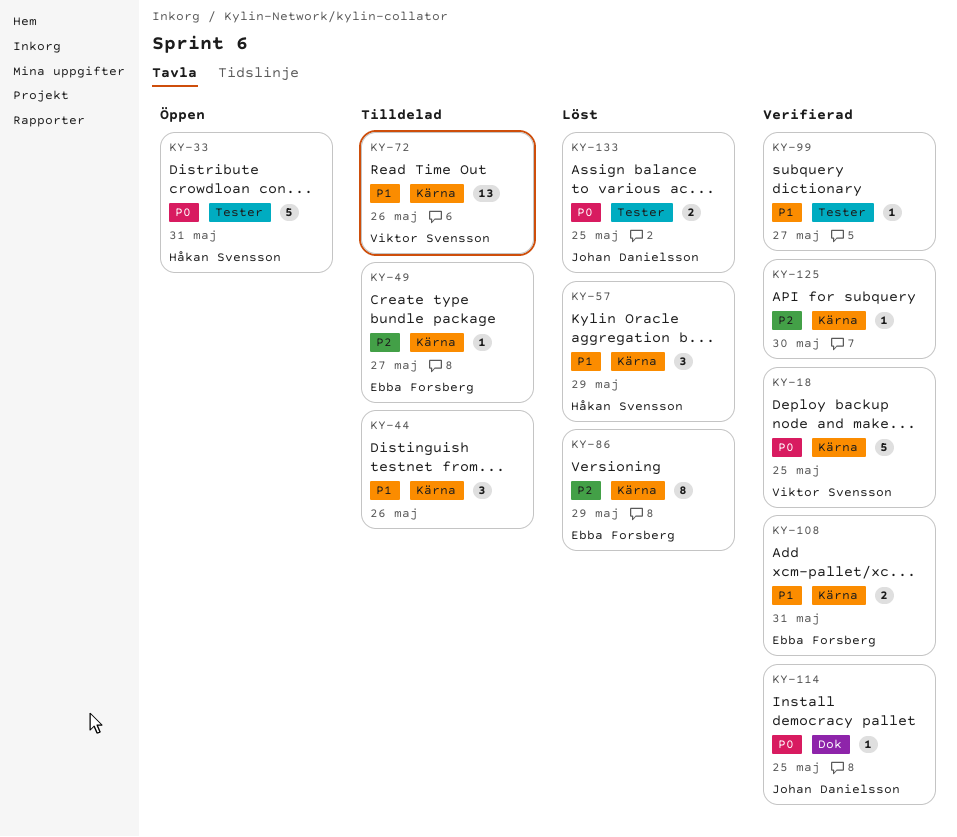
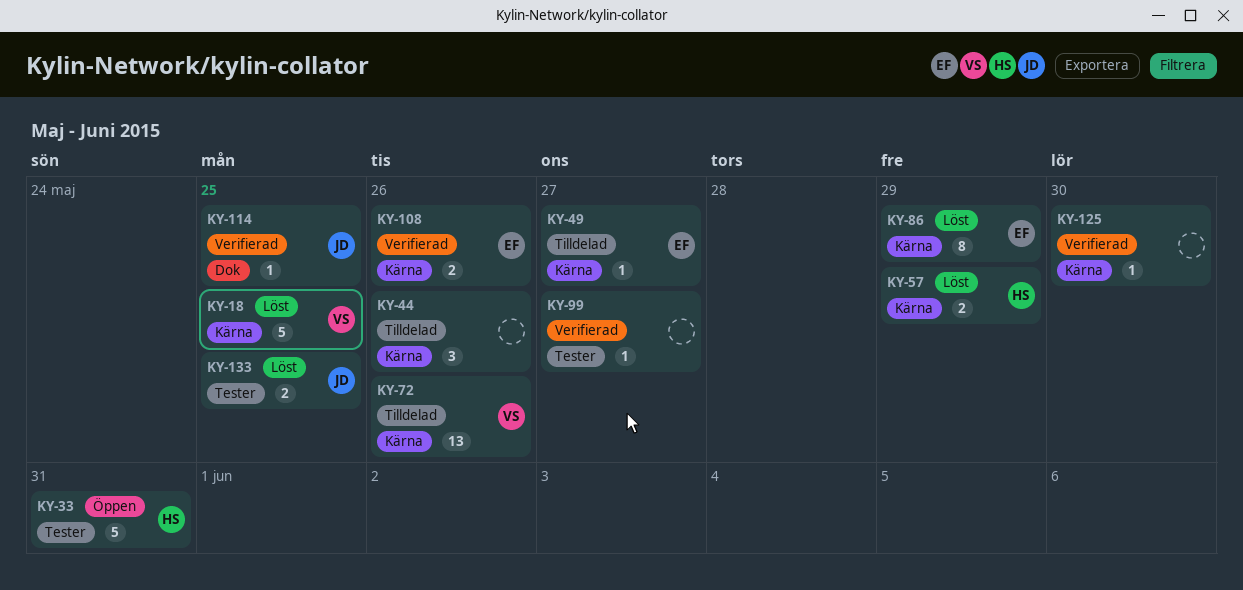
KY-18, status: Verifierad -> Löst
KY-57, estimate: 3 -> 2
KY-108, due: May 31 -> May 26

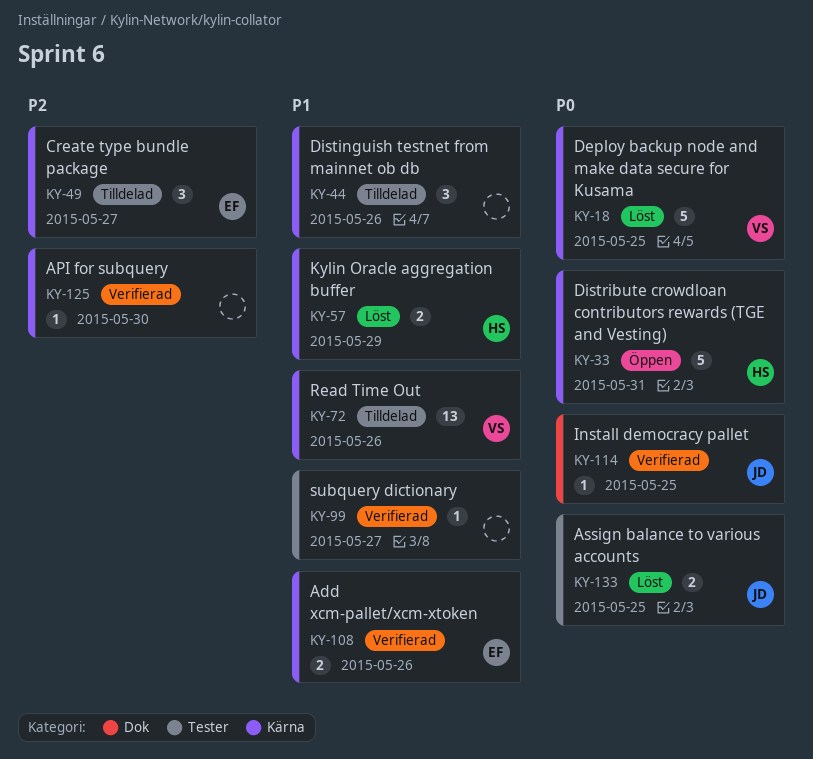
KY-33, label: Tester -> Kärna
KY-49, estimate: 1 -> 3
KY-86: present -> none

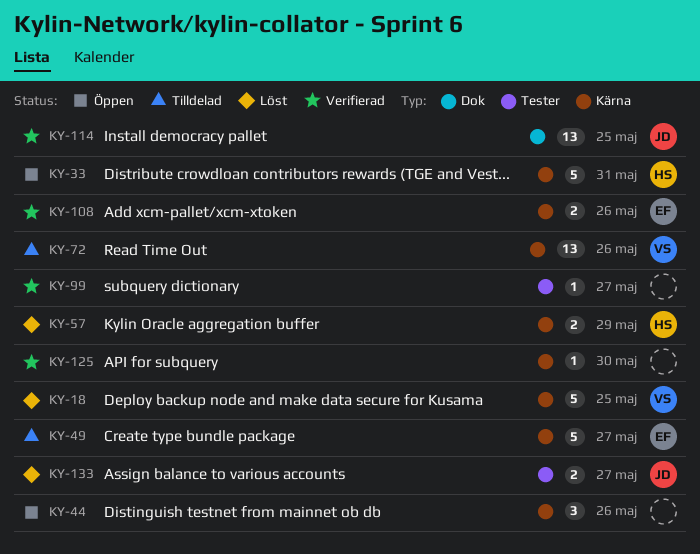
KY-44, status: Tilldelad -> Öppen
KY-49, estimate: 3 -> 5
KY-114, estimate: 1 -> 13
KY-133, due: May 25 -> May 27

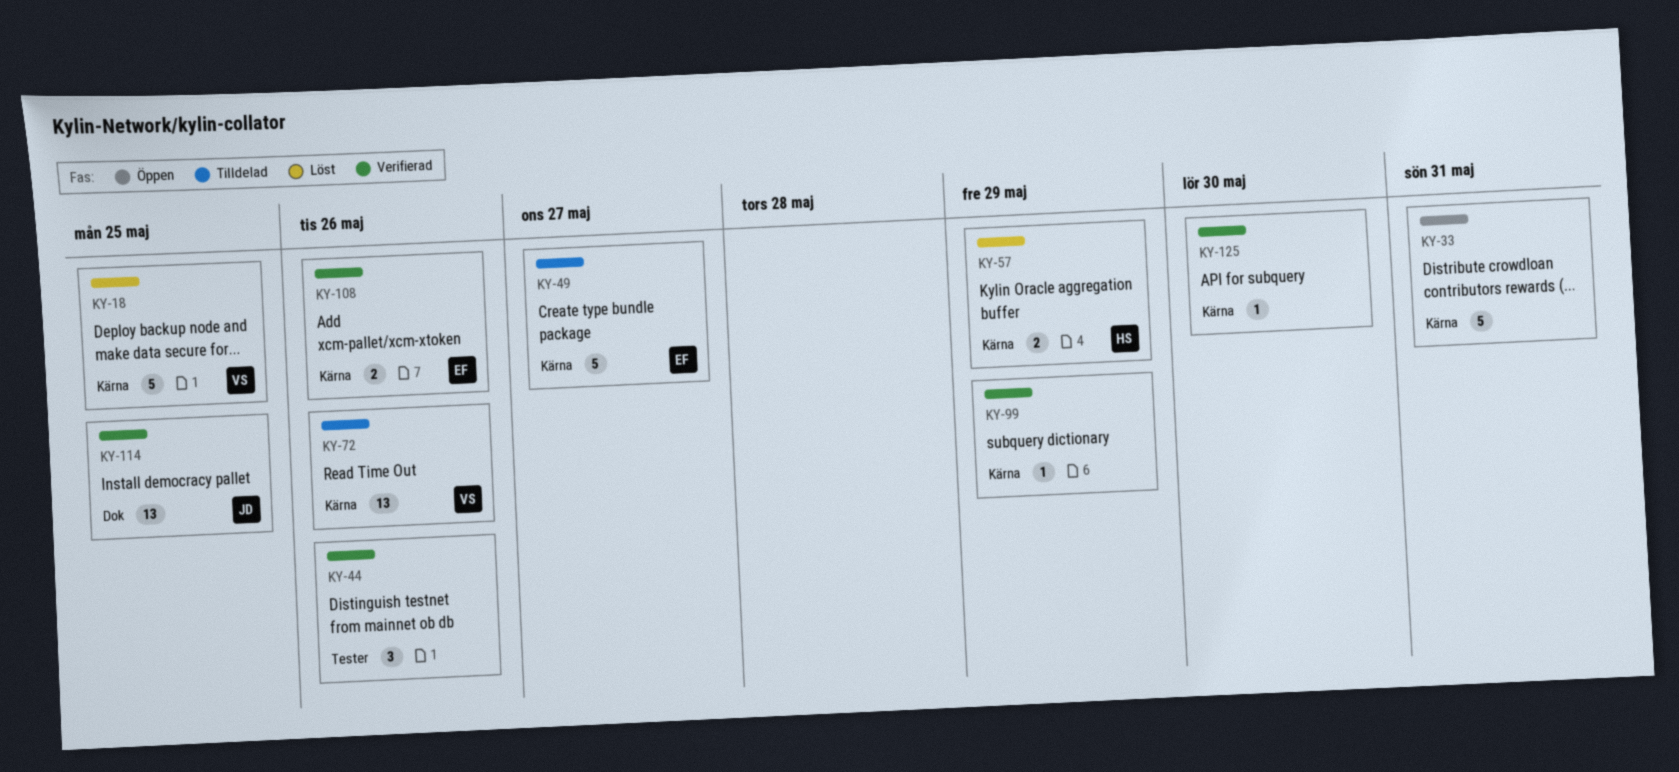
KY-33, owner: HS -> none
KY-44, status: Öppen -> Verifierad
KY-44, label: Kärna -> Tester
KY-99, label: Tester -> Kärna
KY-99, due: May 27 -> May 29
KY-133: present -> none

